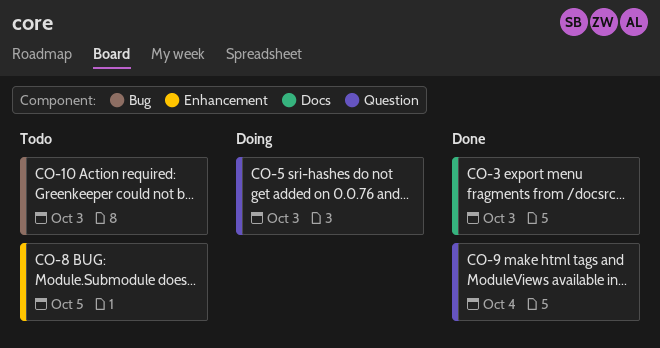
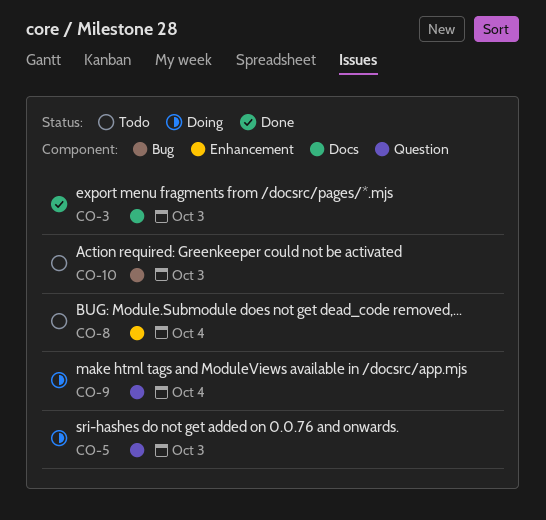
CO-8, due: Oct 5 -> Oct 4
CO-9, status: Done -> Doing

